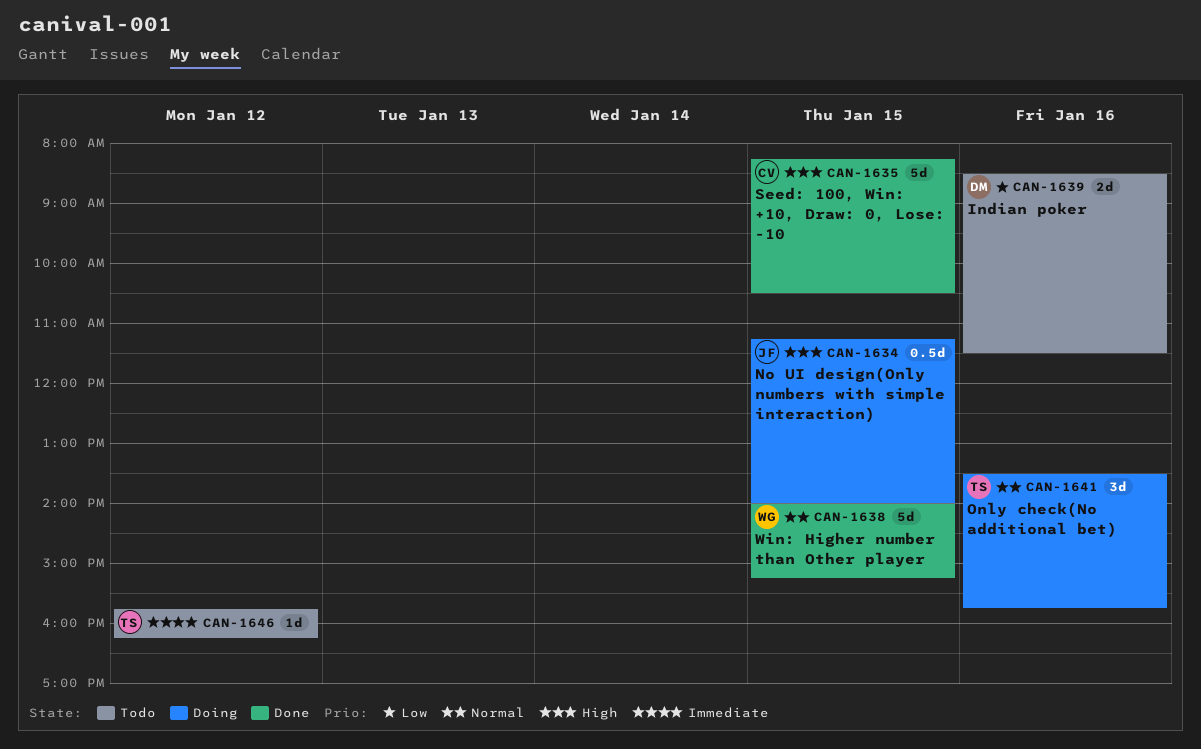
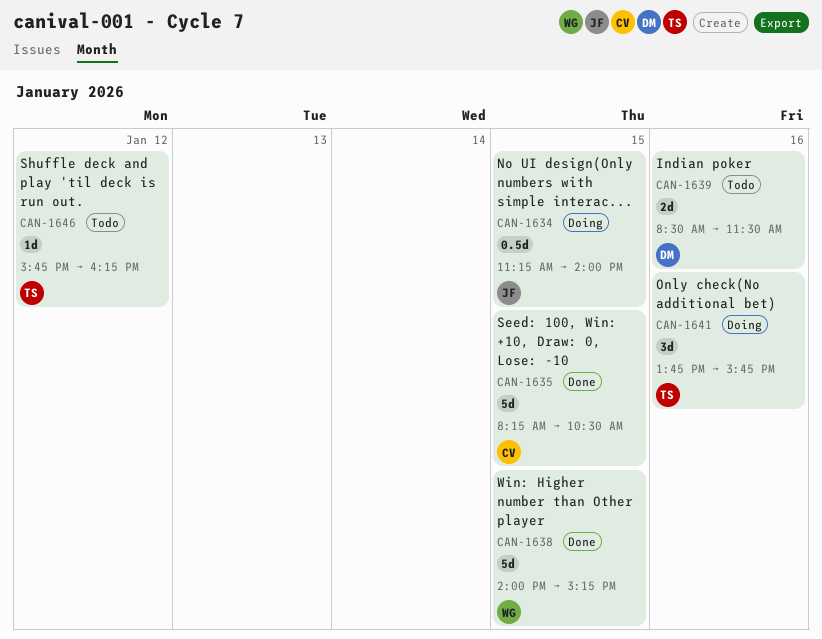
CAN-1641, begins: 13:30 -> 13:45

